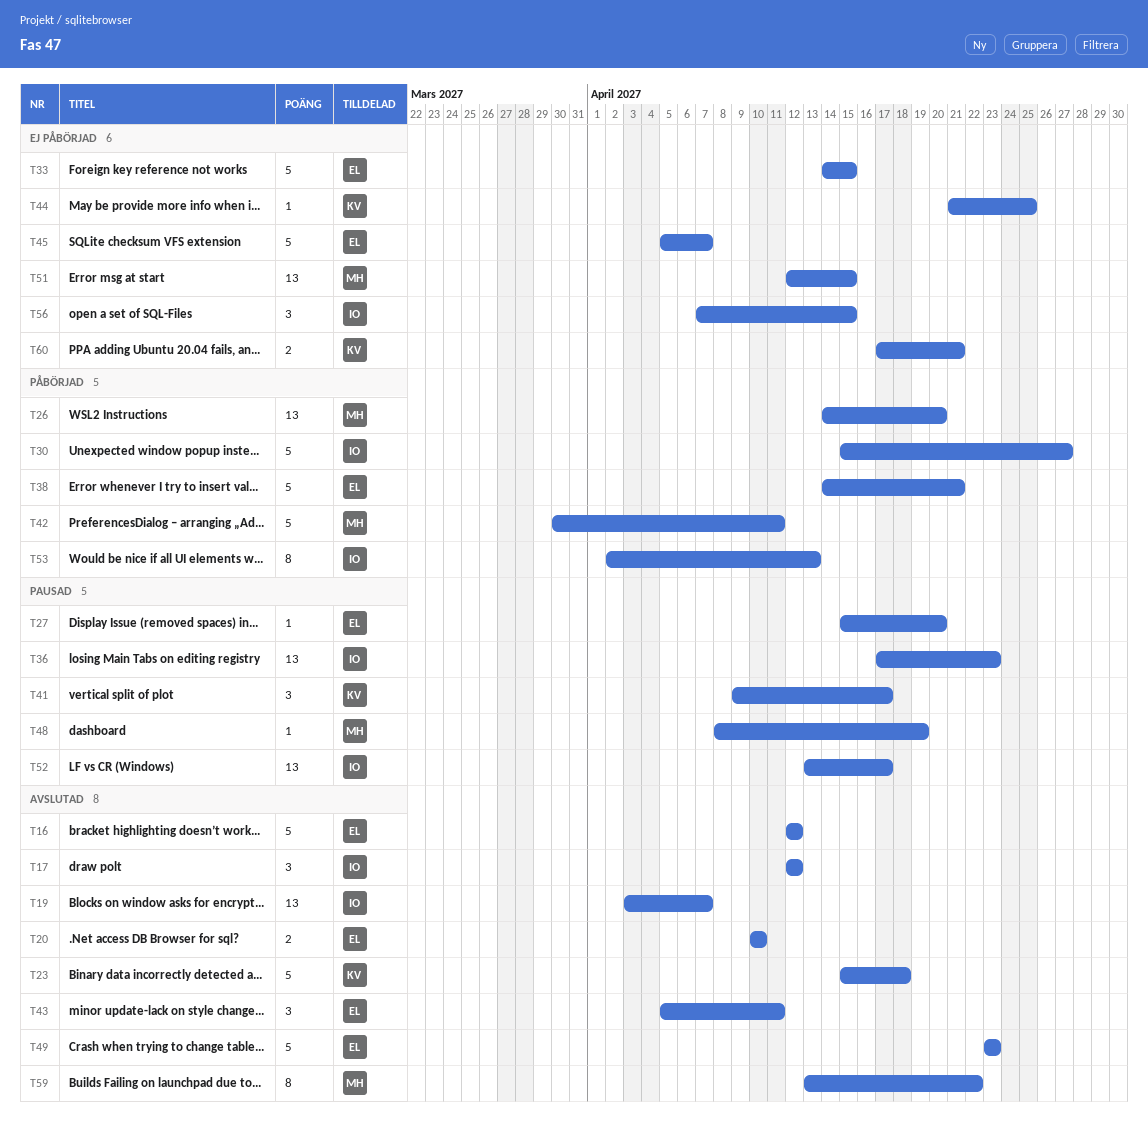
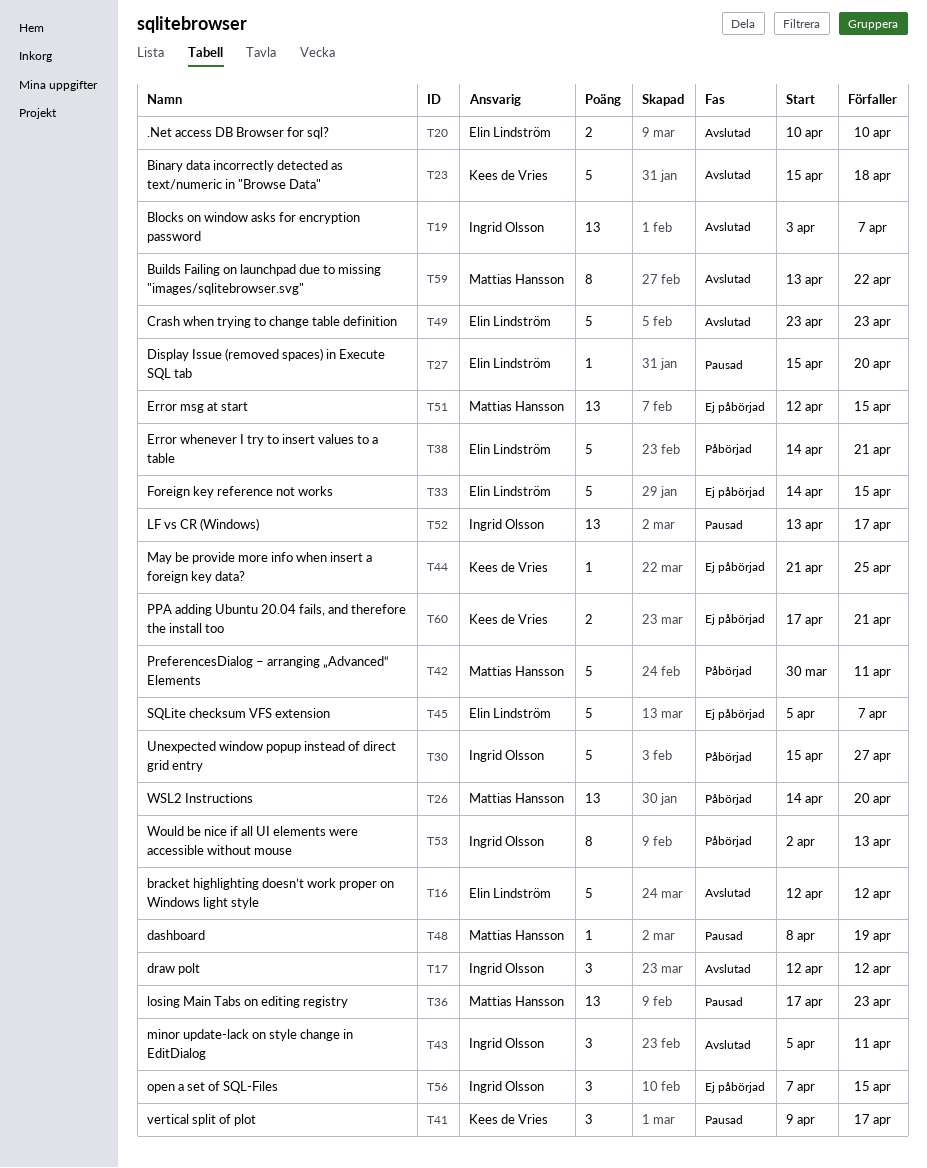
T36, owner: Ingrid Olsson -> Mattias Hansson
T43, owner: Elin Lindström -> Ingrid Olsson

